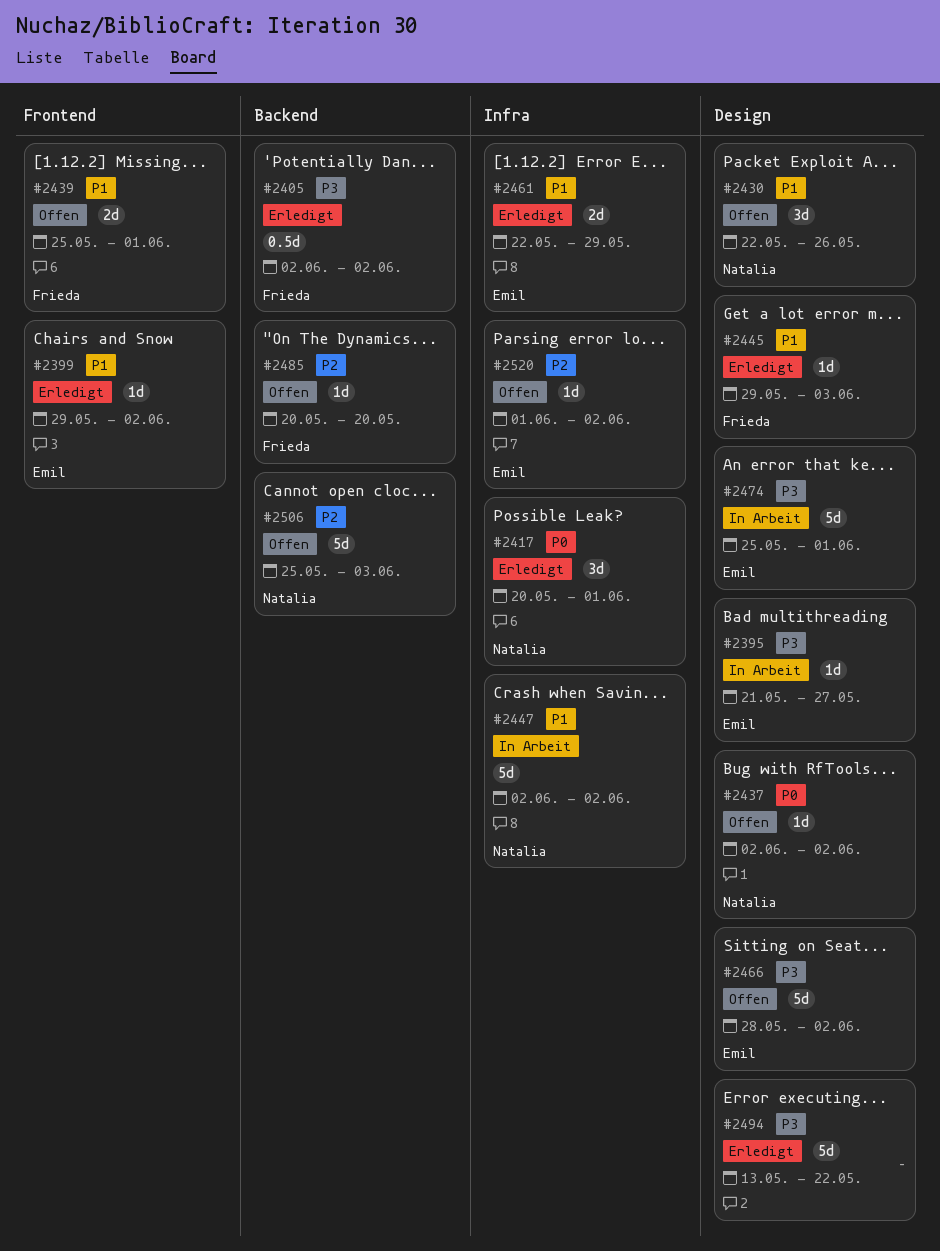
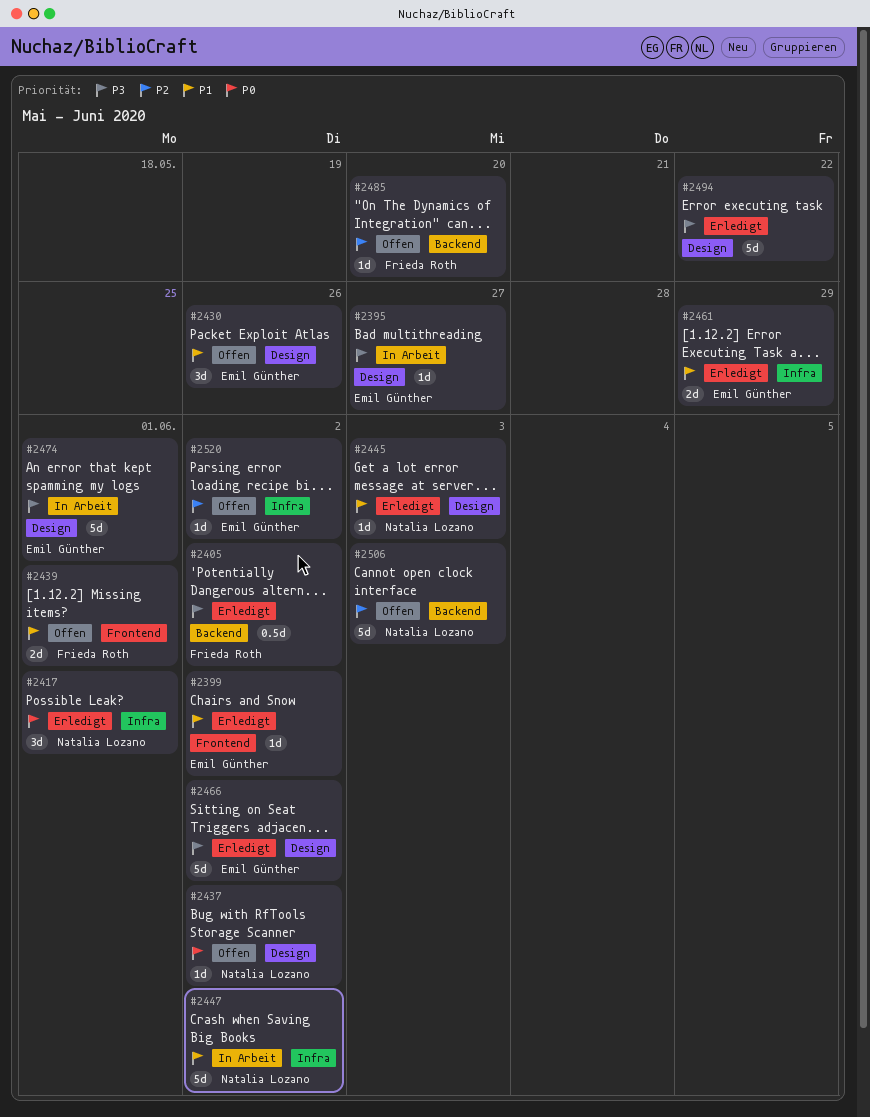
#2430, owner: Natalia Lozano -> Emil Günther
#2445, owner: Frieda Roth -> Natalia Lozano
#2466, status: Offen -> Erledigt

